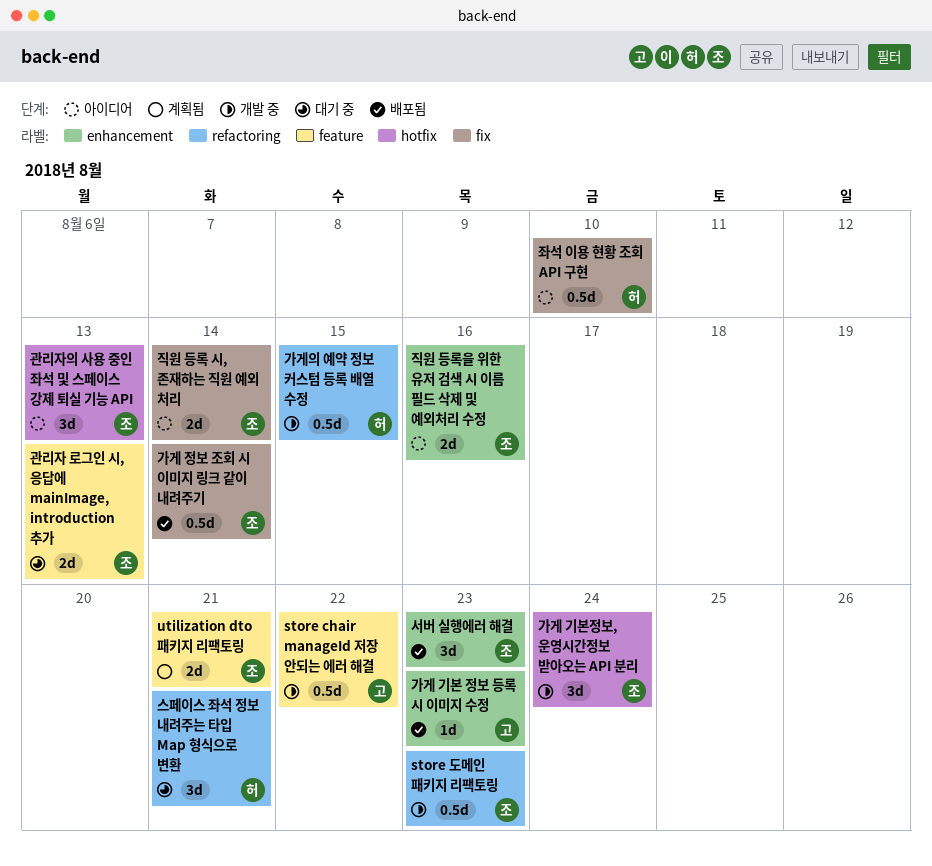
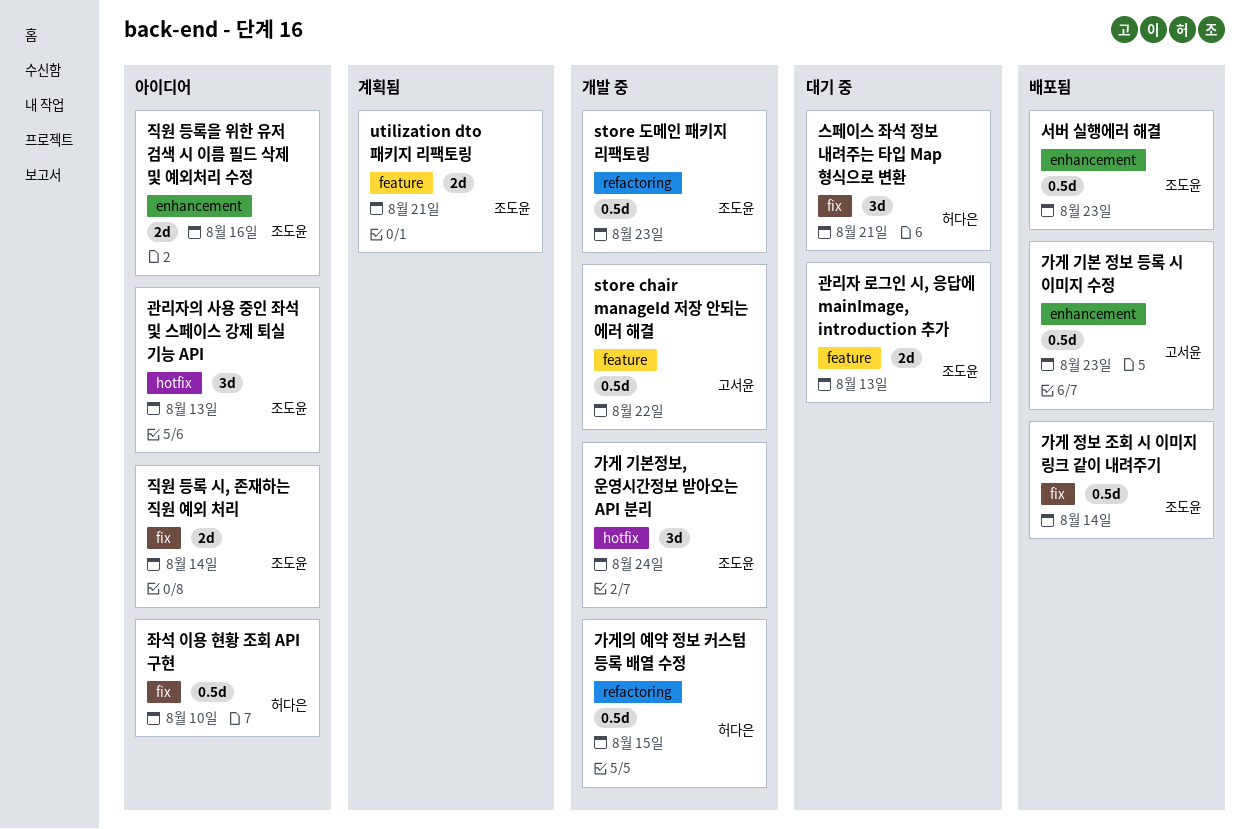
가게 기본 정보 등록 시 이미지 수정, estimate: 1d -> 0.5d
서버 실행에러 해결, estimate: 3d -> 0.5d
스페이스 좌석 정보 내려주는 타입 Map 형식으로 변환, label: refactoring -> fix

